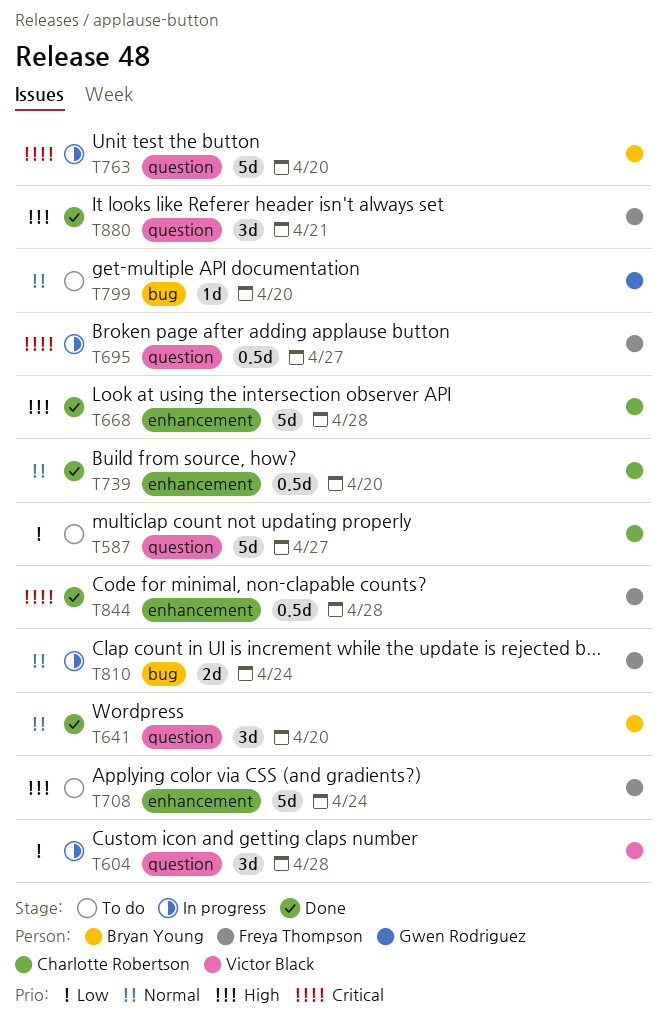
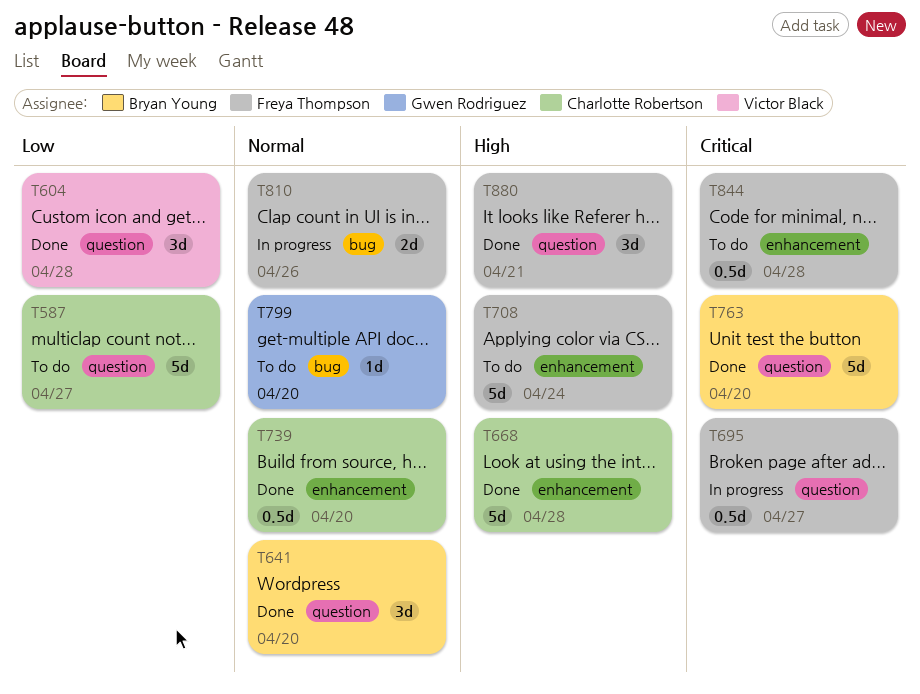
T604, status: In progress -> Done
T763, status: In progress -> Done
T810, due: Apr 24 -> Apr 26
T844, status: Done -> To do

